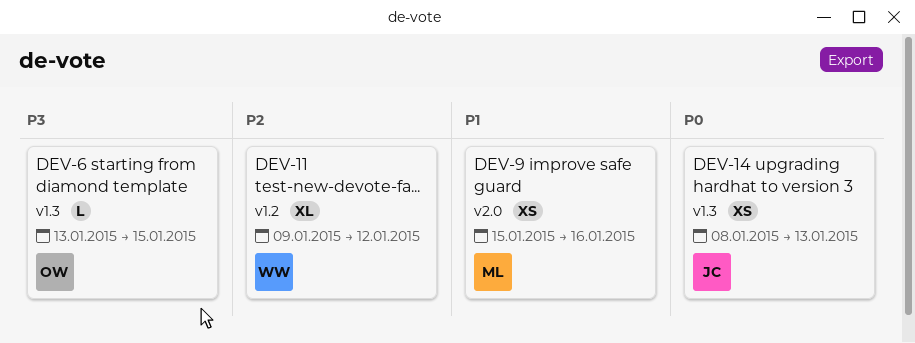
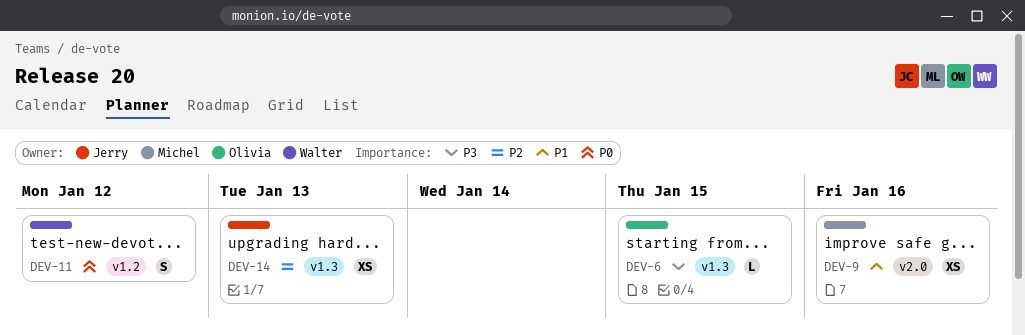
DEV-11, priority: P2 -> P0
DEV-11, estimate: XL -> S
DEV-14, priority: P0 -> P2

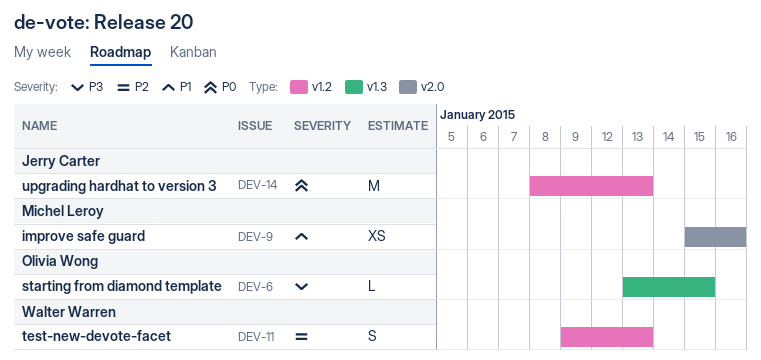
DEV-11, priority: P0 -> P2
DEV-11, due: Jan 12 -> Jan 13
DEV-14, priority: P2 -> P0
DEV-14, label: v1.3 -> v1.2
DEV-14, estimate: XS -> M

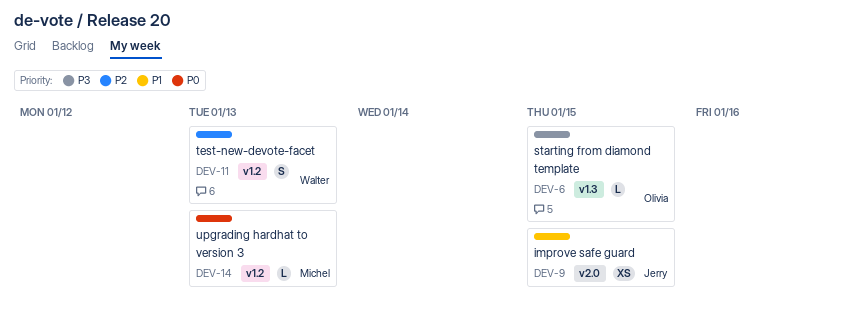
DEV-9, owner: Michel Leroy -> Jerry Carter
DEV-9, due: Jan 16 -> Jan 15
DEV-14, owner: Jerry Carter -> Michel Leroy
DEV-14, estimate: M -> L

